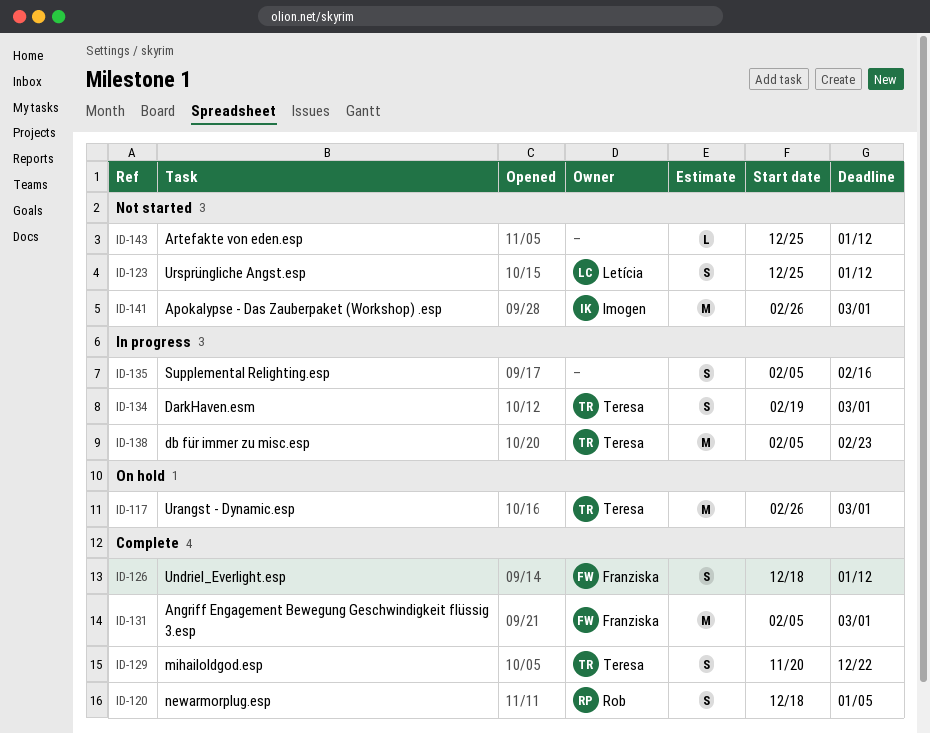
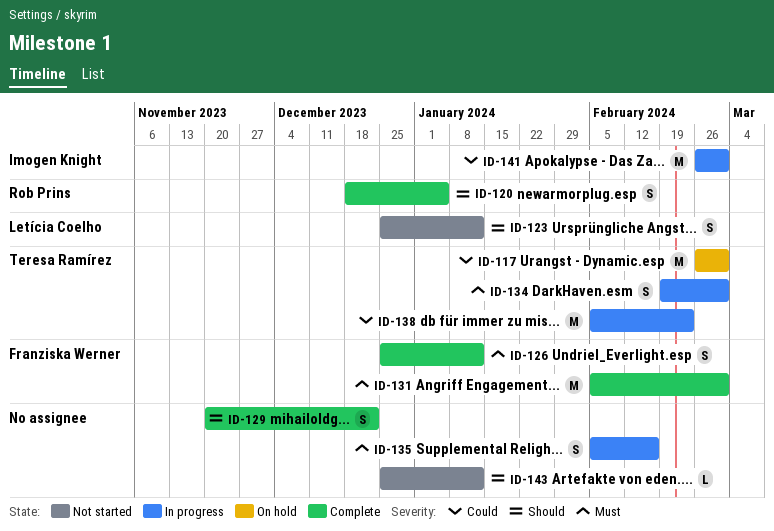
ID-126, start: Dec 18 -> Dec 25
ID-129, owner: Teresa Ramírez -> none
ID-141, status: Not started -> In progress

